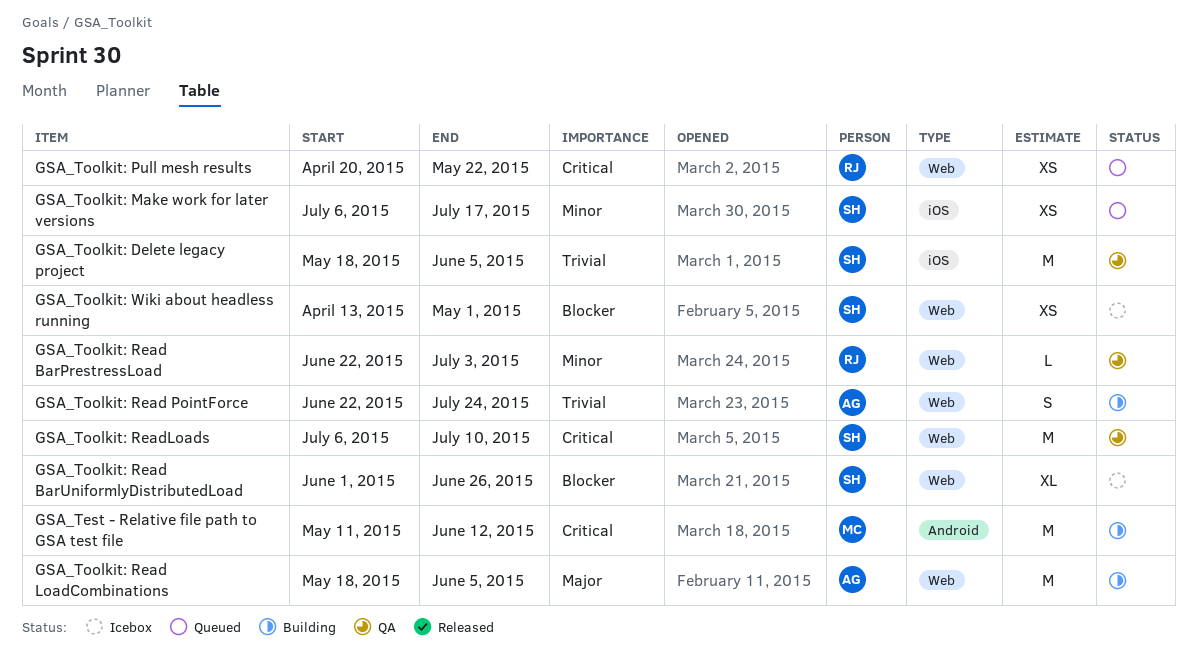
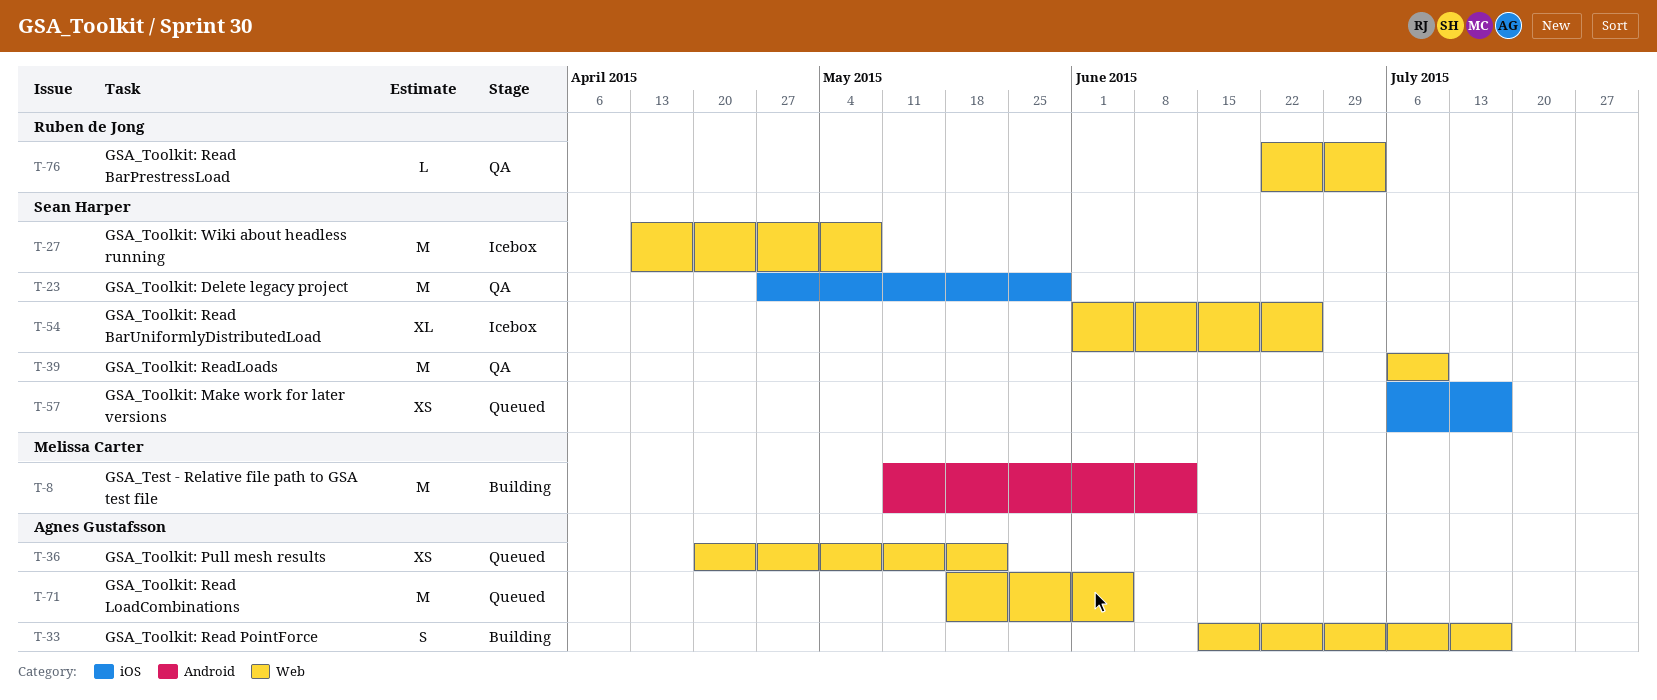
GSA_Toolkit: Delete legacy project, start: May 18 -> Apr 27
GSA_Toolkit: Delete legacy project, due: Jun 5 -> May 29
GSA_Toolkit: Pull mesh results, owner: Ruben de Jong -> Agnes Gustafsson
GSA_Toolkit: Read LoadCombinations, status: Building -> Queued
GSA_Toolkit: Read PointForce, start: Jun 22 -> Jun 15
GSA_Toolkit: Read PointForce, due: Jul 24 -> Jul 17
GSA_Toolkit: Wiki about headless running, estimate: XS -> M
GSA_Toolkit: Wiki about headless running, due: May 1 -> May 8

